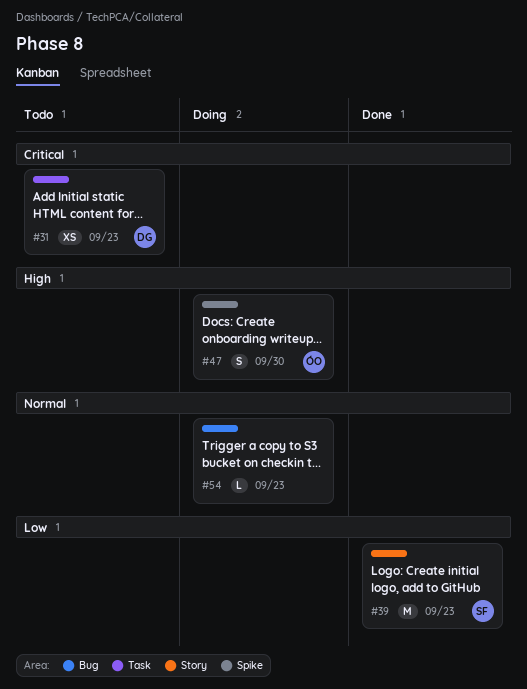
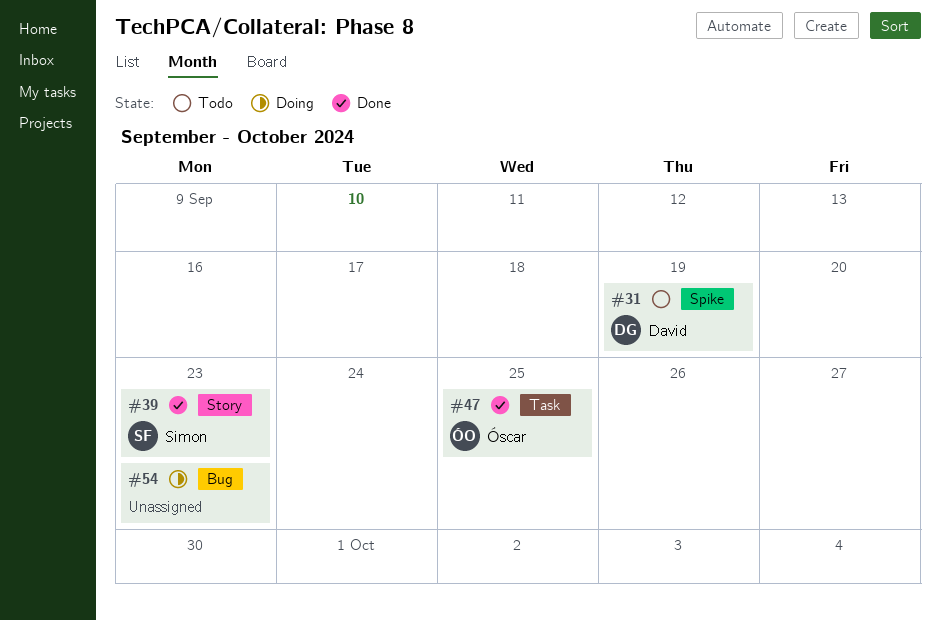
#31, label: Task -> Spike
#31, due: Sep 23 -> Sep 19
#47, status: Doing -> Done
#47, label: Spike -> Task
#47, due: Sep 30 -> Sep 25

